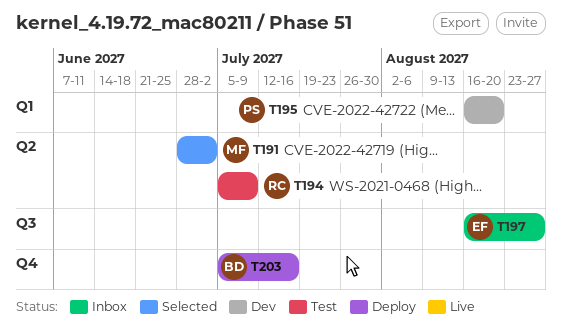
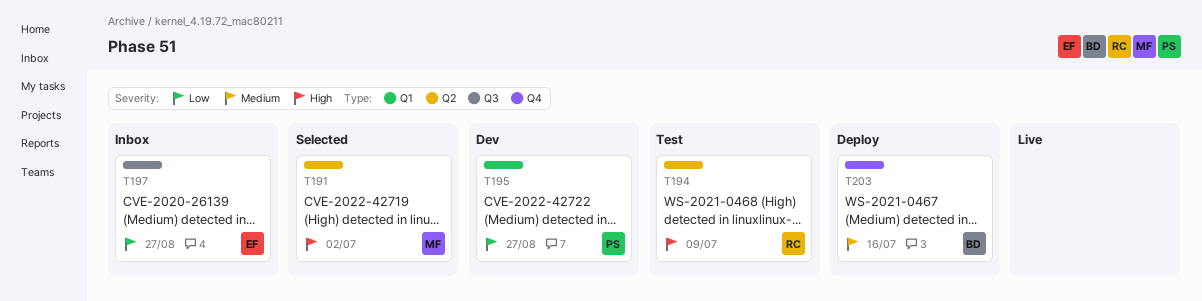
T195, due: Aug 20 -> Aug 27

